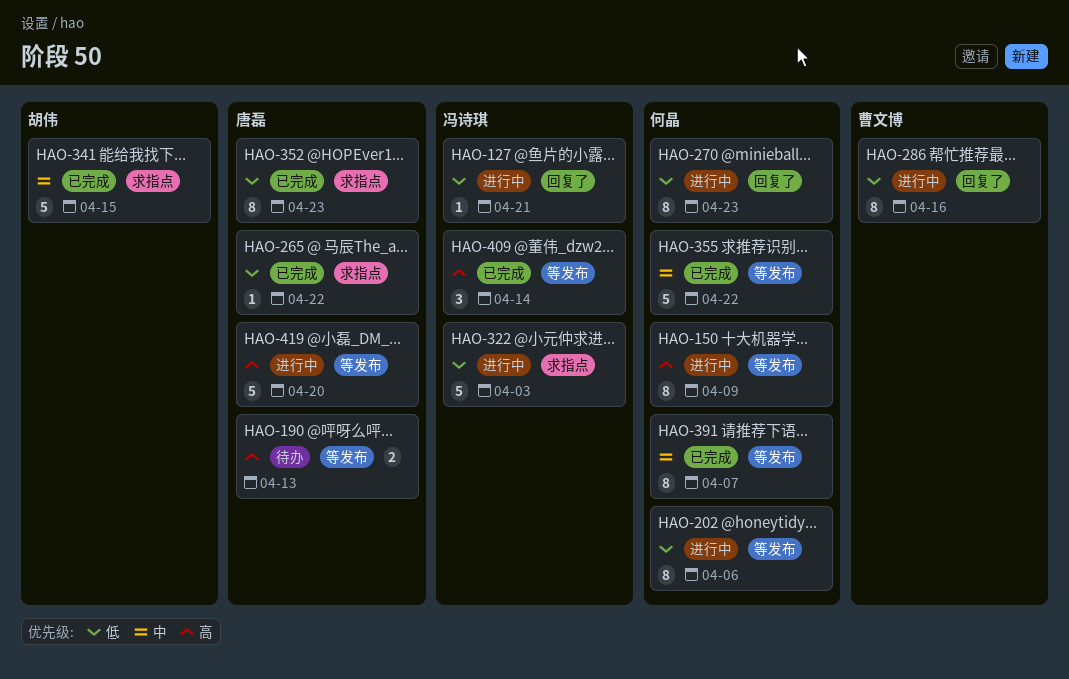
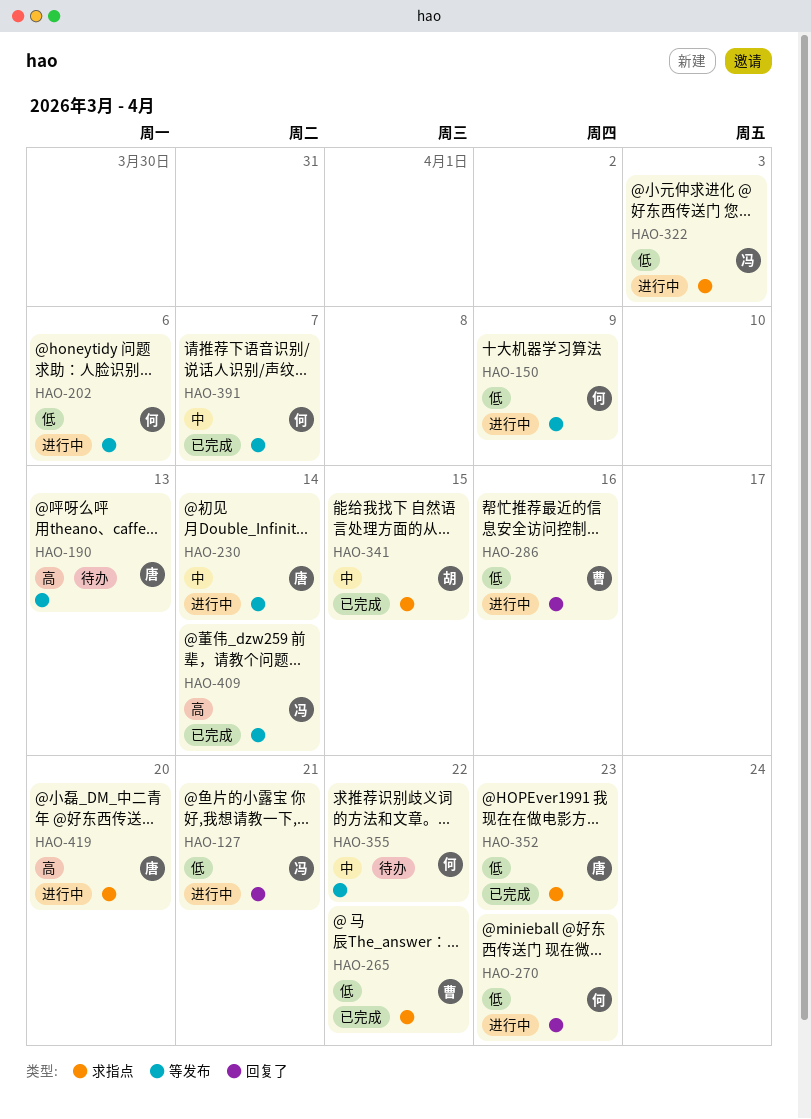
HAO-150, priority: 高 -> 低
HAO-230: none -> present
HAO-265, owner: 唐磊 -> 曹文博
HAO-355, status: 已完成 -> 待办
HAO-419, label: 等发布 -> 求指点

